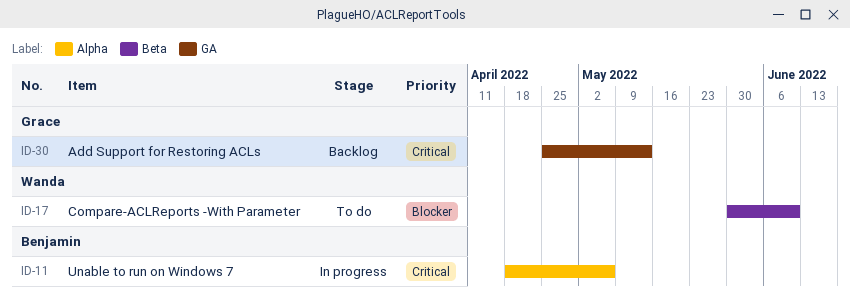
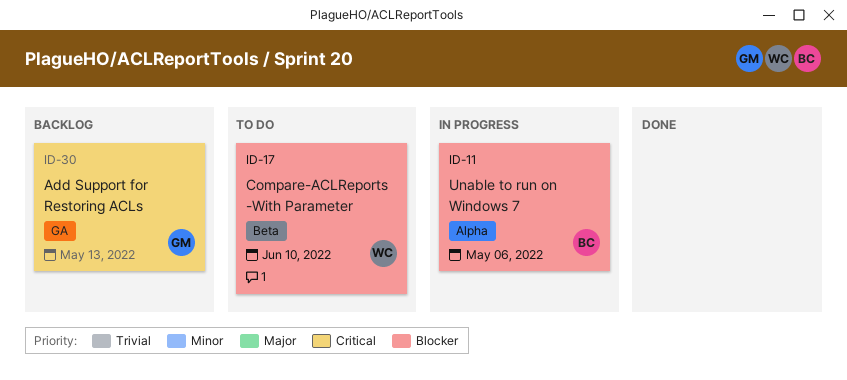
ID-11, priority: Critical -> Blocker

